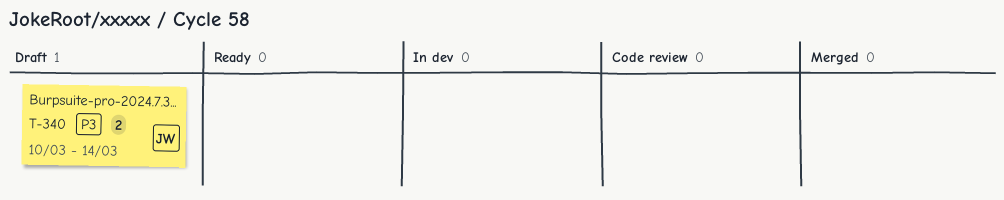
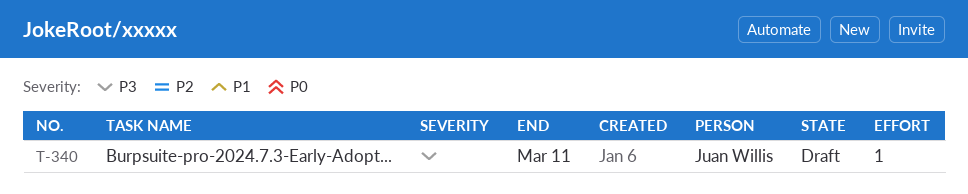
T-340, estimate: 2 -> 1
T-340, due: Mar 14 -> Mar 11

